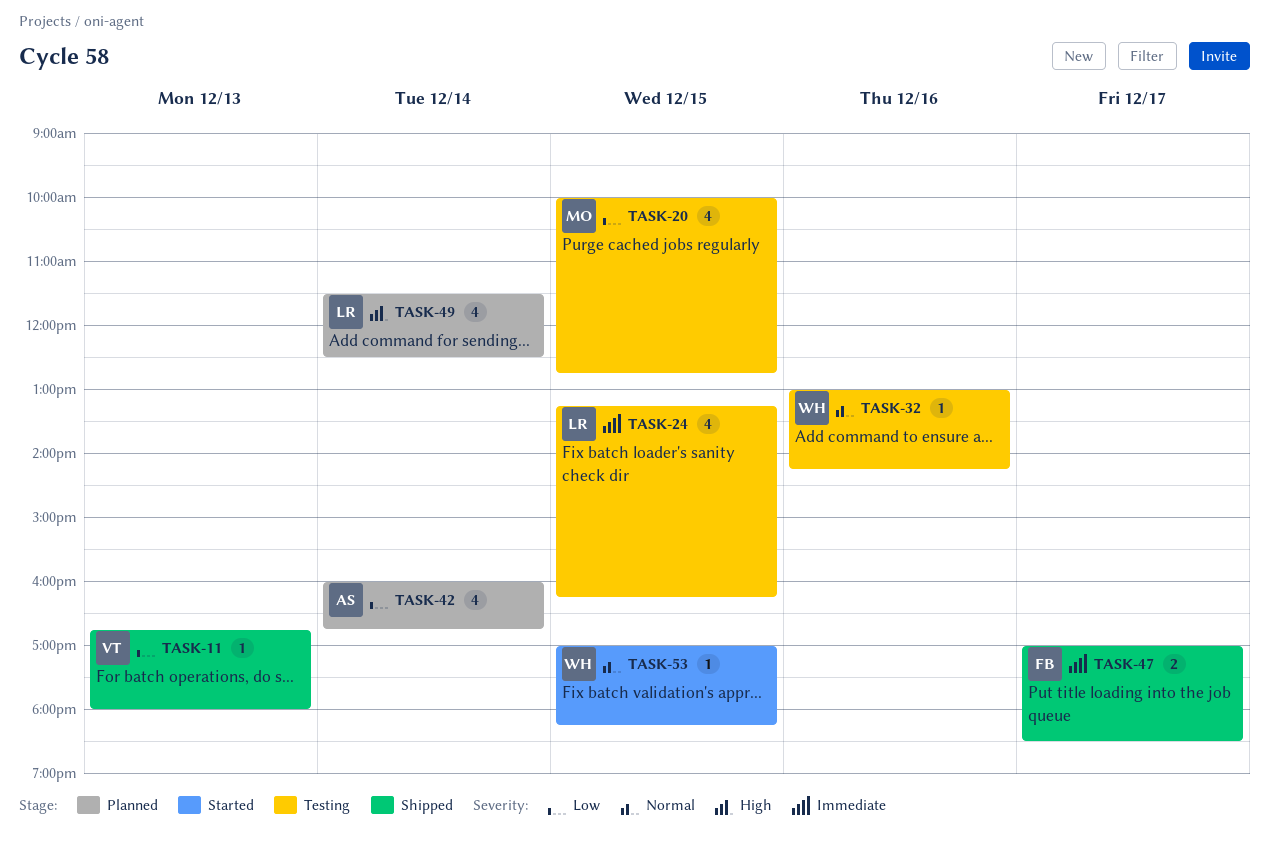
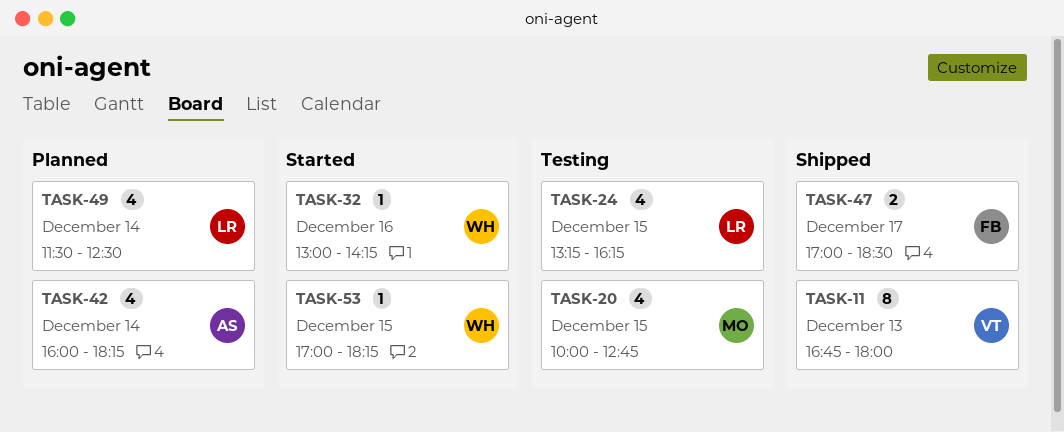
TASK-11, estimate: 1 -> 8
TASK-32, status: Testing -> Started
TASK-42, ends: 16:45 -> 18:15

